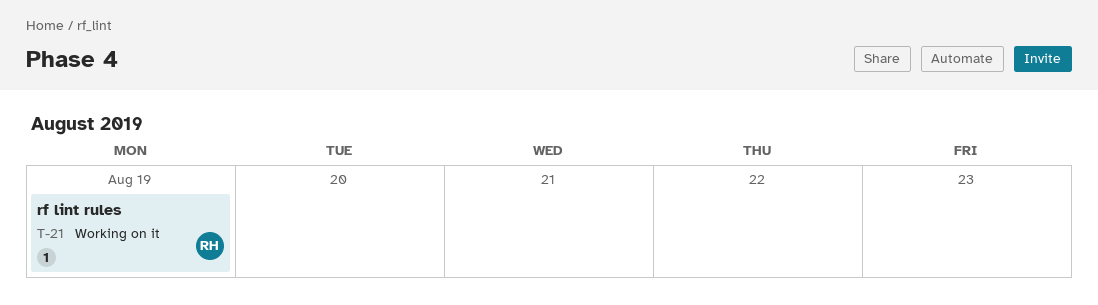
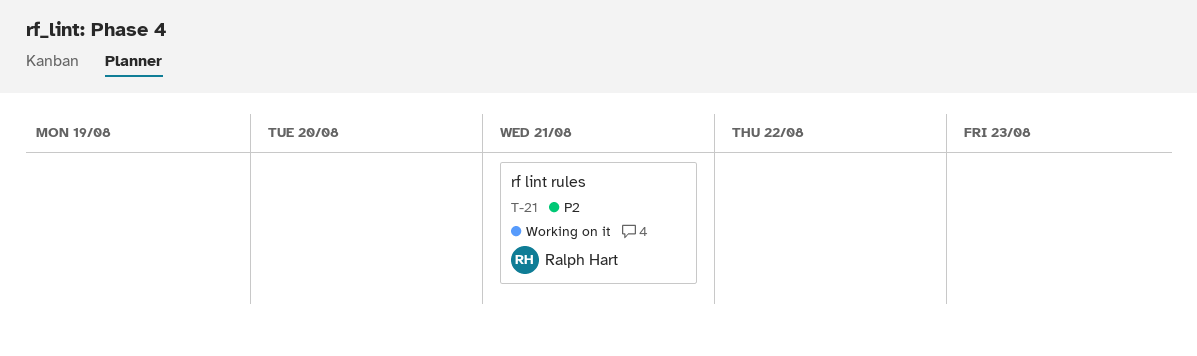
T-21, due: Aug 19 -> Aug 21

